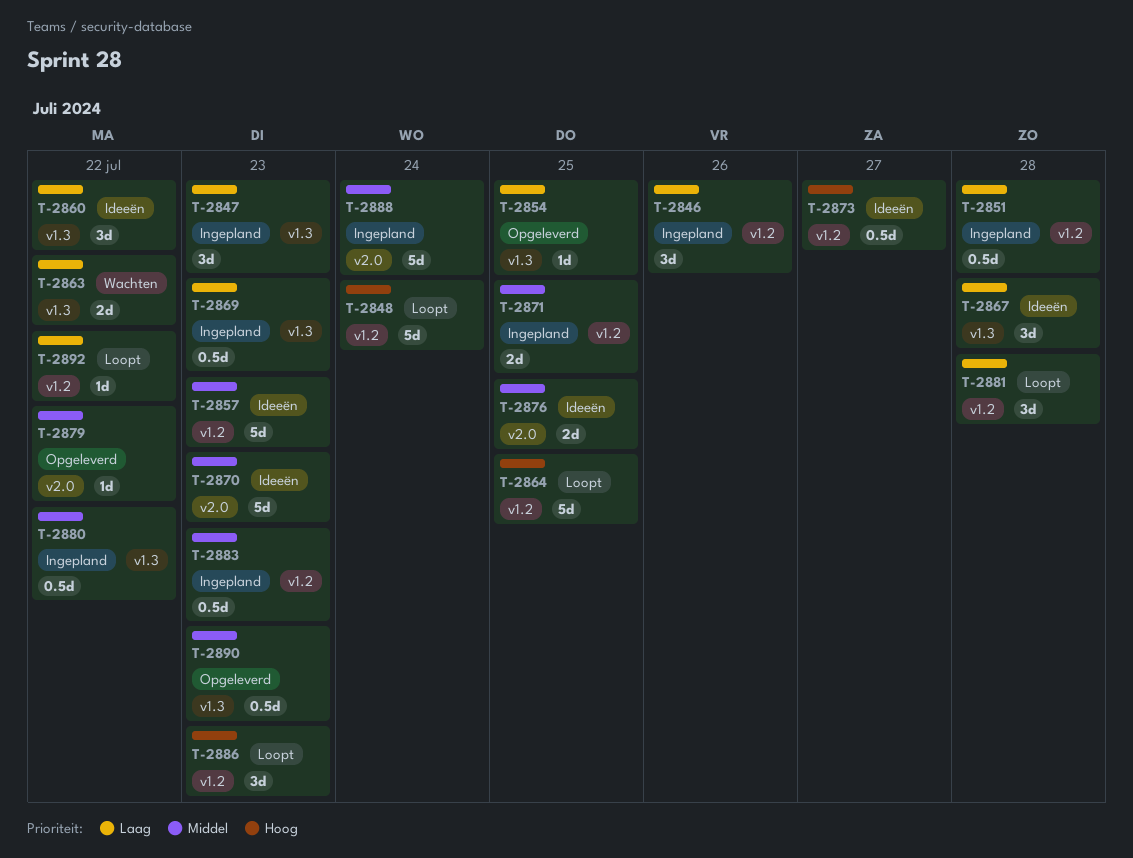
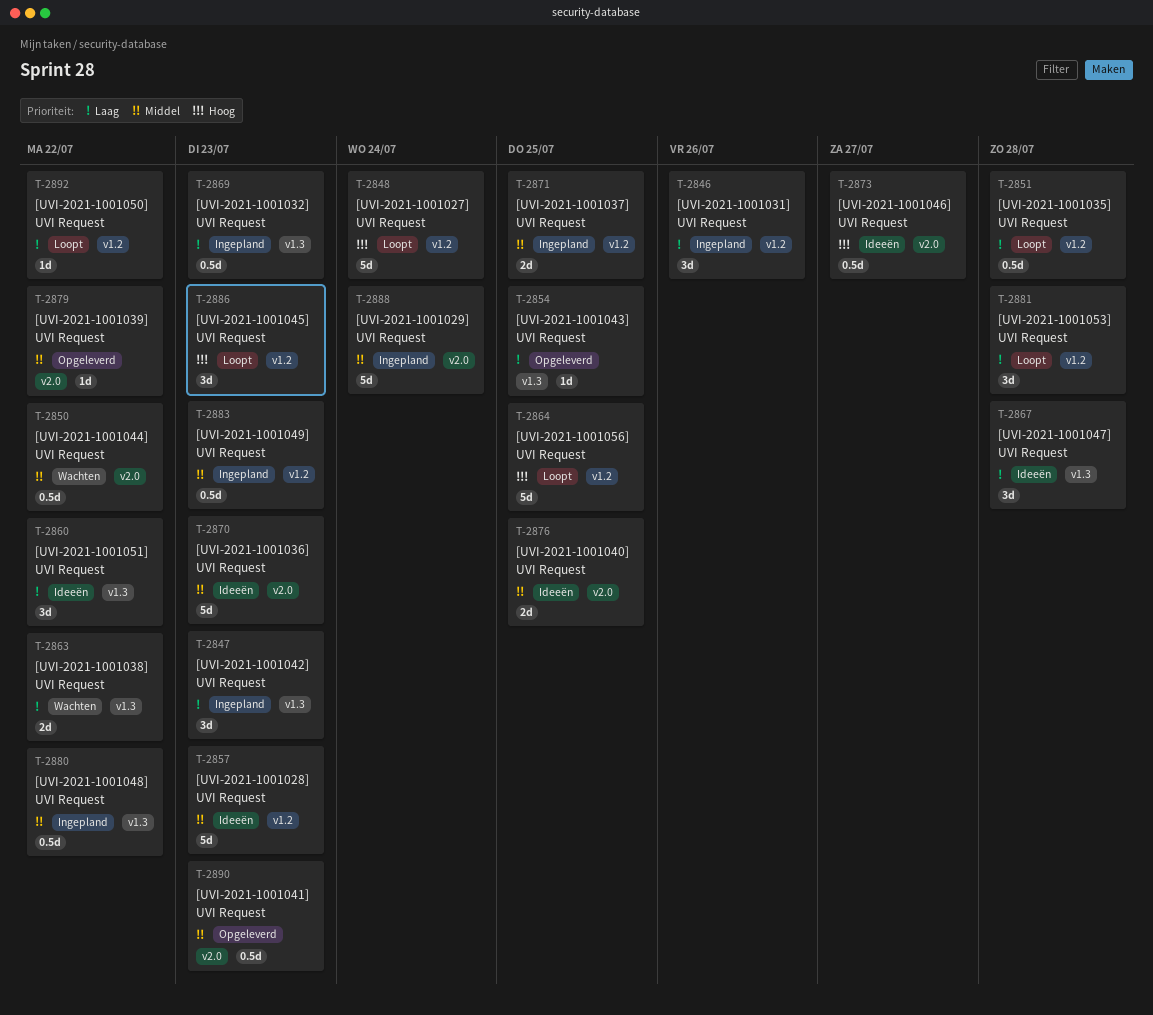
T-2850: none -> present
T-2851, status: Ingepland -> Loopt
T-2873, label: v1.2 -> v2.0
T-2890, label: v1.3 -> v2.0

